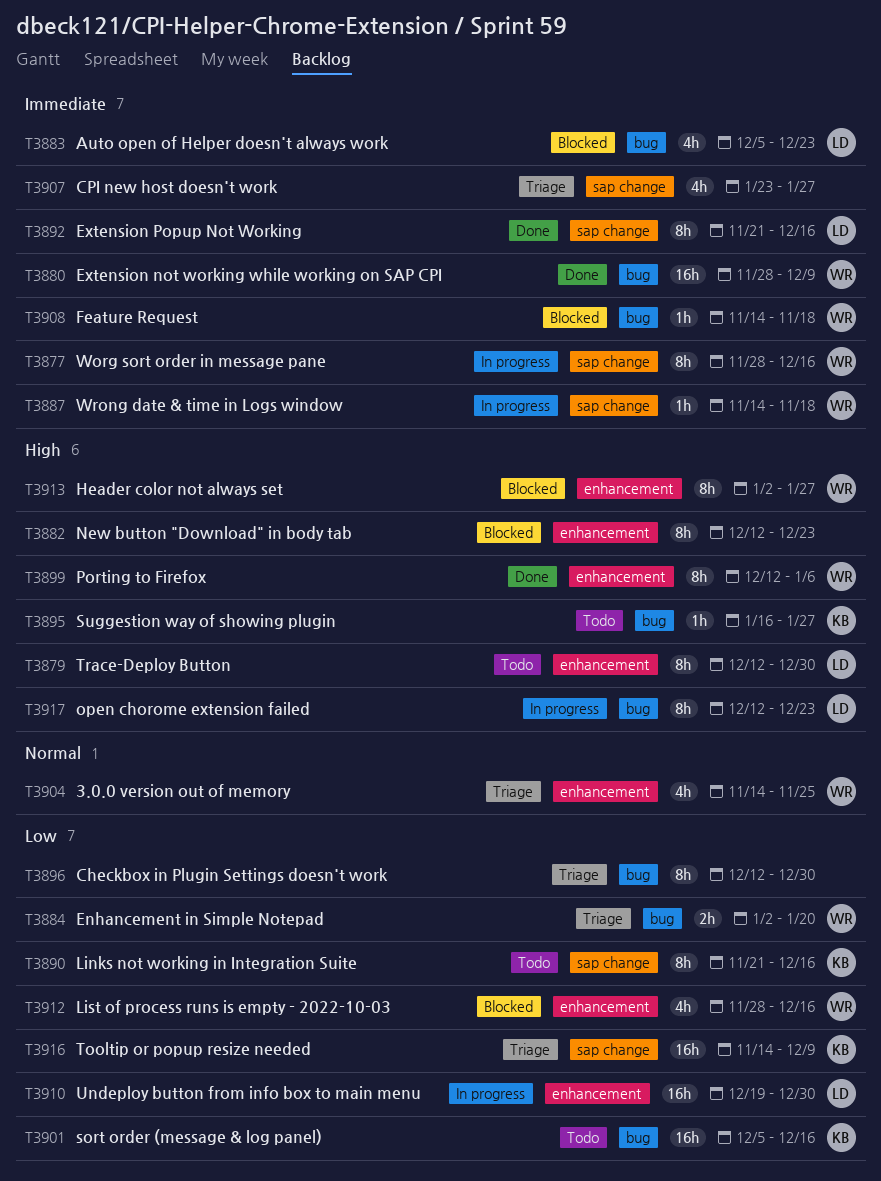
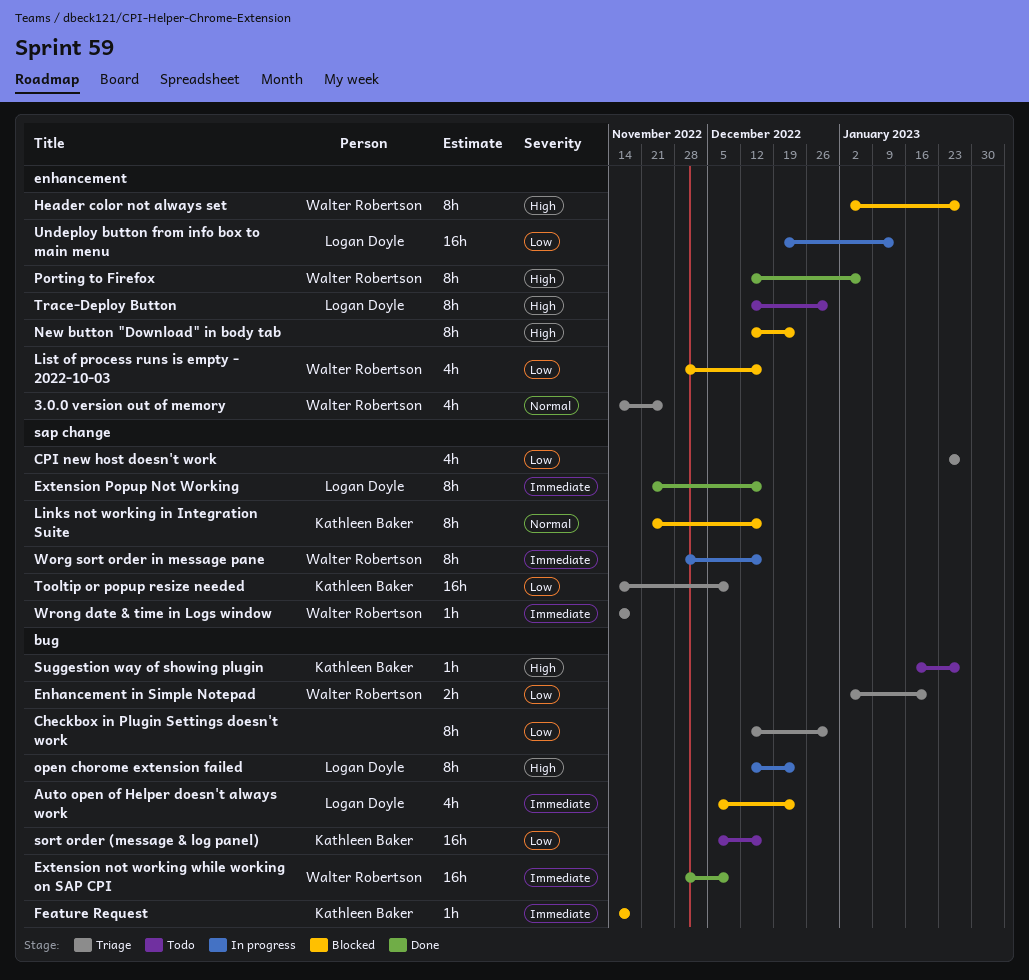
CPI new host doesn't work, priority: Immediate -> Low
Feature Request, owner: Walter Robertson -> Kathleen Baker
Links not working in Integration Suite, status: Todo -> Blocked
Links not working in Integration Suite, priority: Low -> Normal
Undeploy button from info box to main menu, due: Dec 30 -> Jan 13
Wrong date & time in Logs window, status: In progress -> Triage

